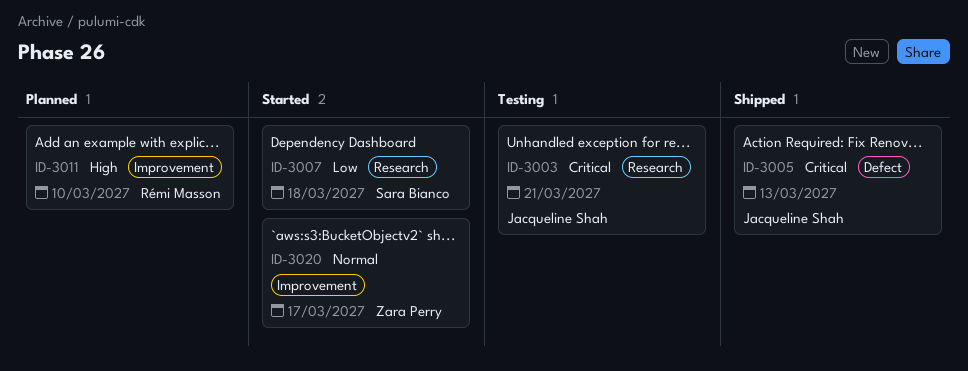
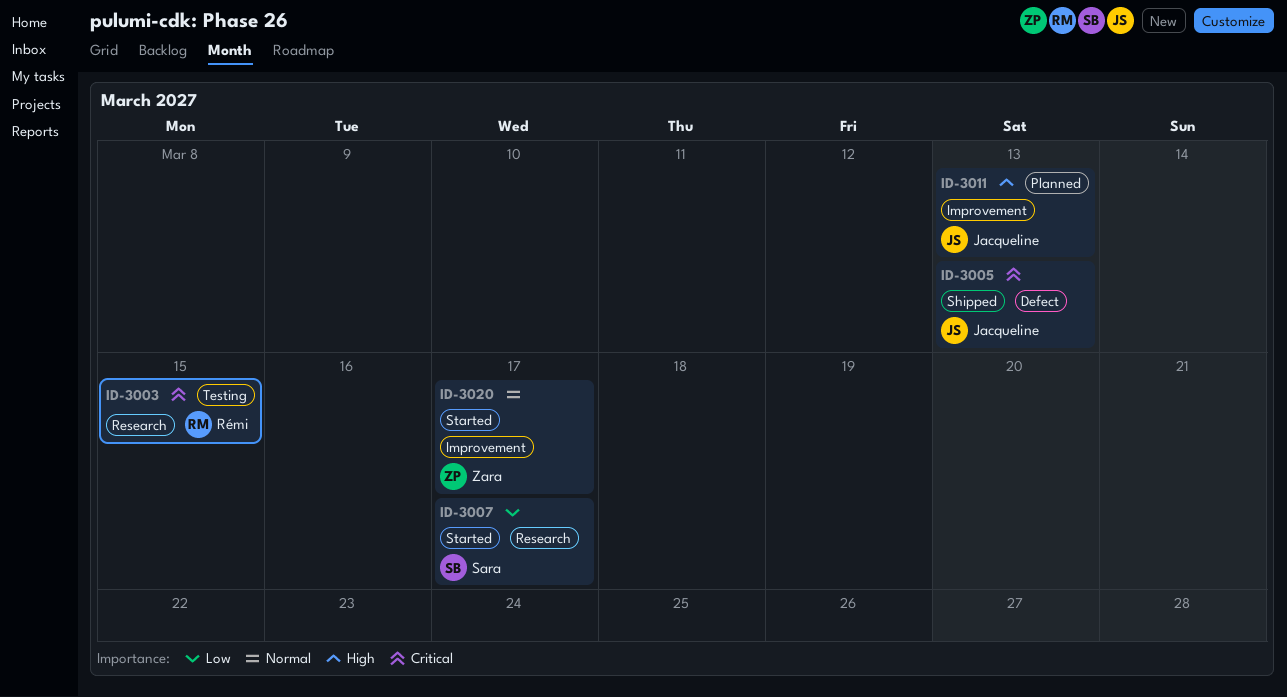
ID-3003, owner: Jacqueline Shah -> Rémi Masson
ID-3003, due: Mar 21 -> Mar 15
ID-3007, due: Mar 18 -> Mar 17
ID-3011, owner: Rémi Masson -> Jacqueline Shah
ID-3011, due: Mar 10 -> Mar 13

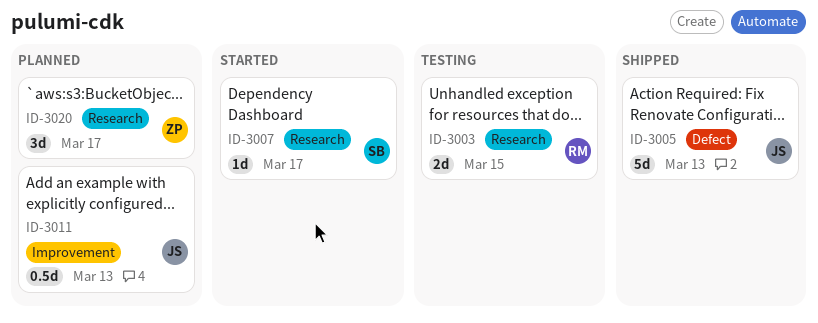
ID-3020, status: Started -> Planned
ID-3020, label: Improvement -> Research

